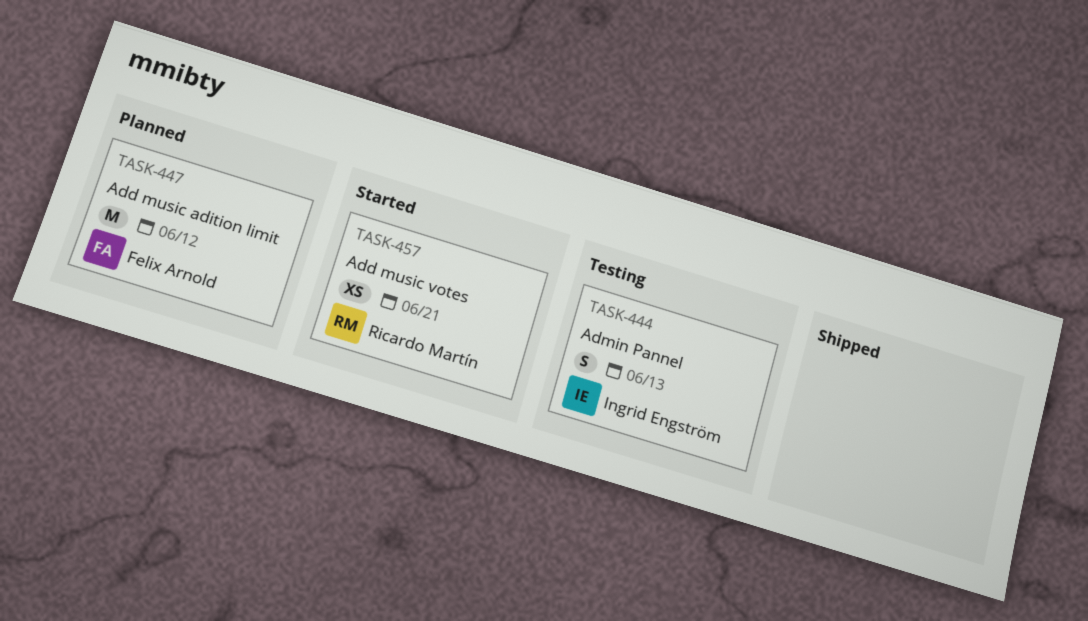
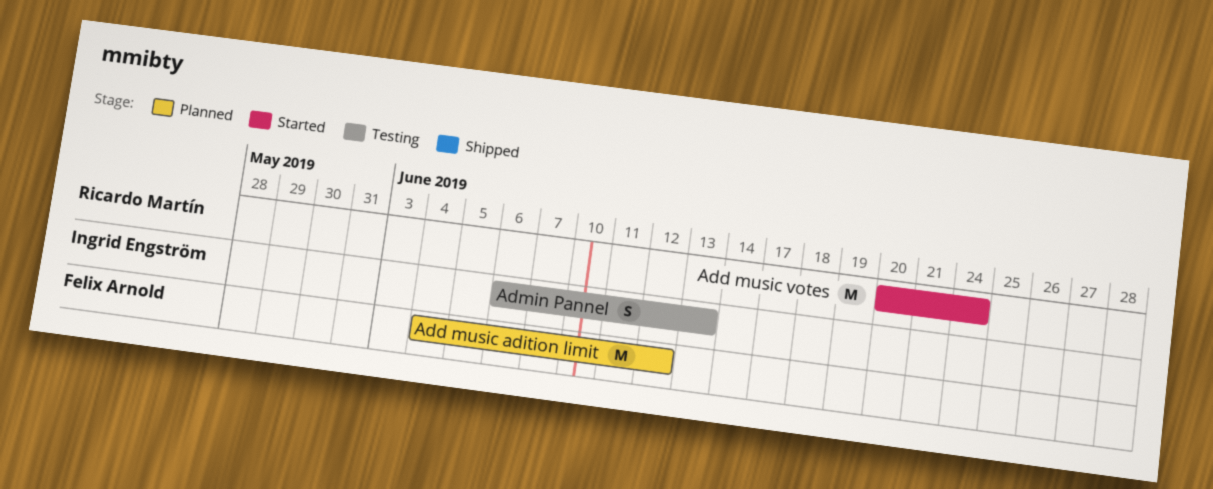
Add music votes, estimate: XS -> M
Add music votes, due: Jun 21 -> Jun 24

